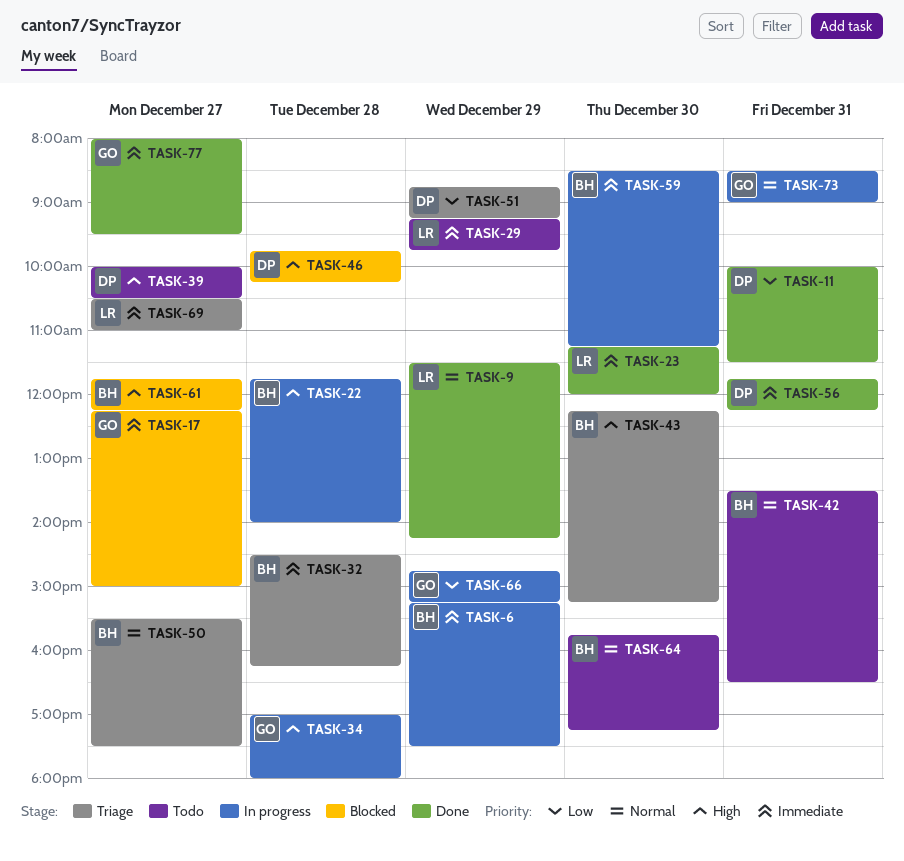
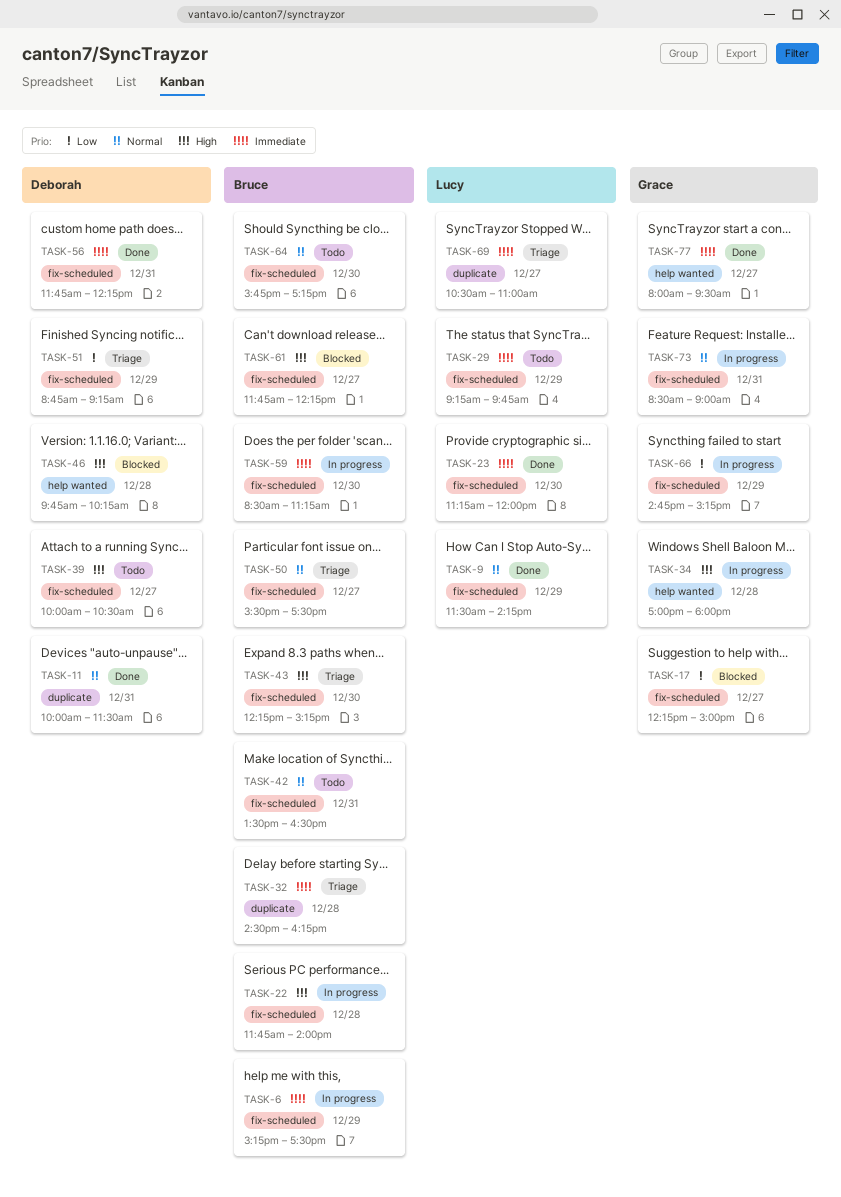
TASK-11, priority: Low -> Normal
TASK-17, priority: Immediate -> Low

